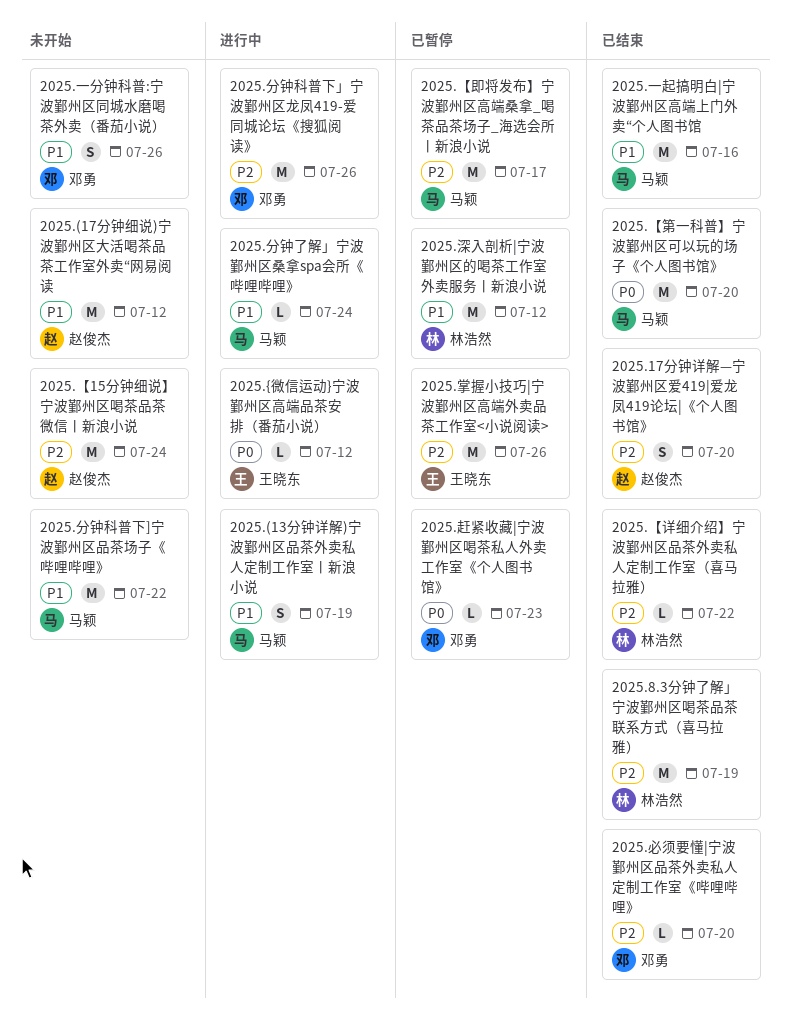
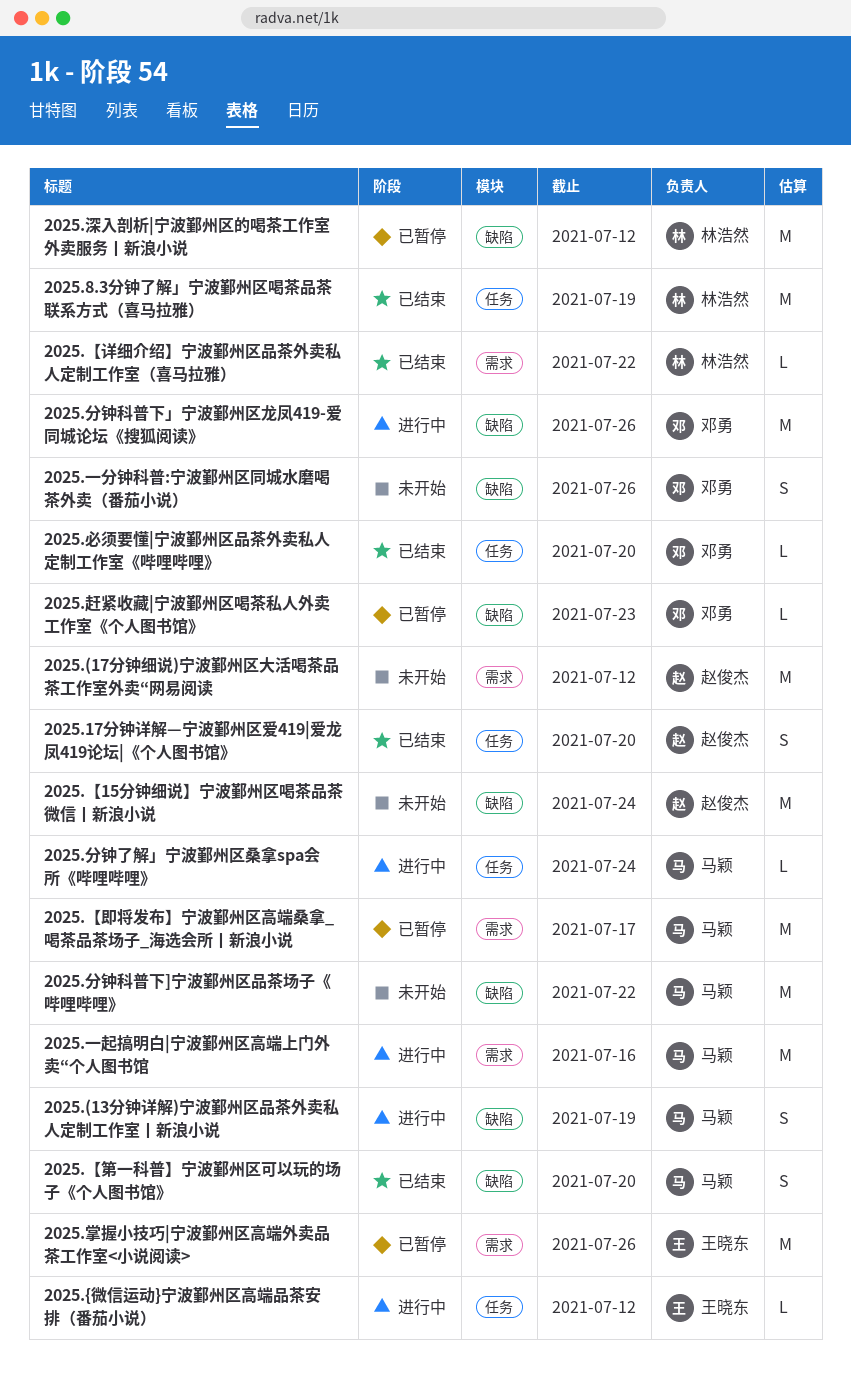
2025.【第一科普】宁波鄞州区可以玩的场子《个人图书馆》, estimate: M -> S
2025.一起搞明白|宁波鄞州区高端上门外卖“个人图书馆, status: 已结束 -> 进行中

